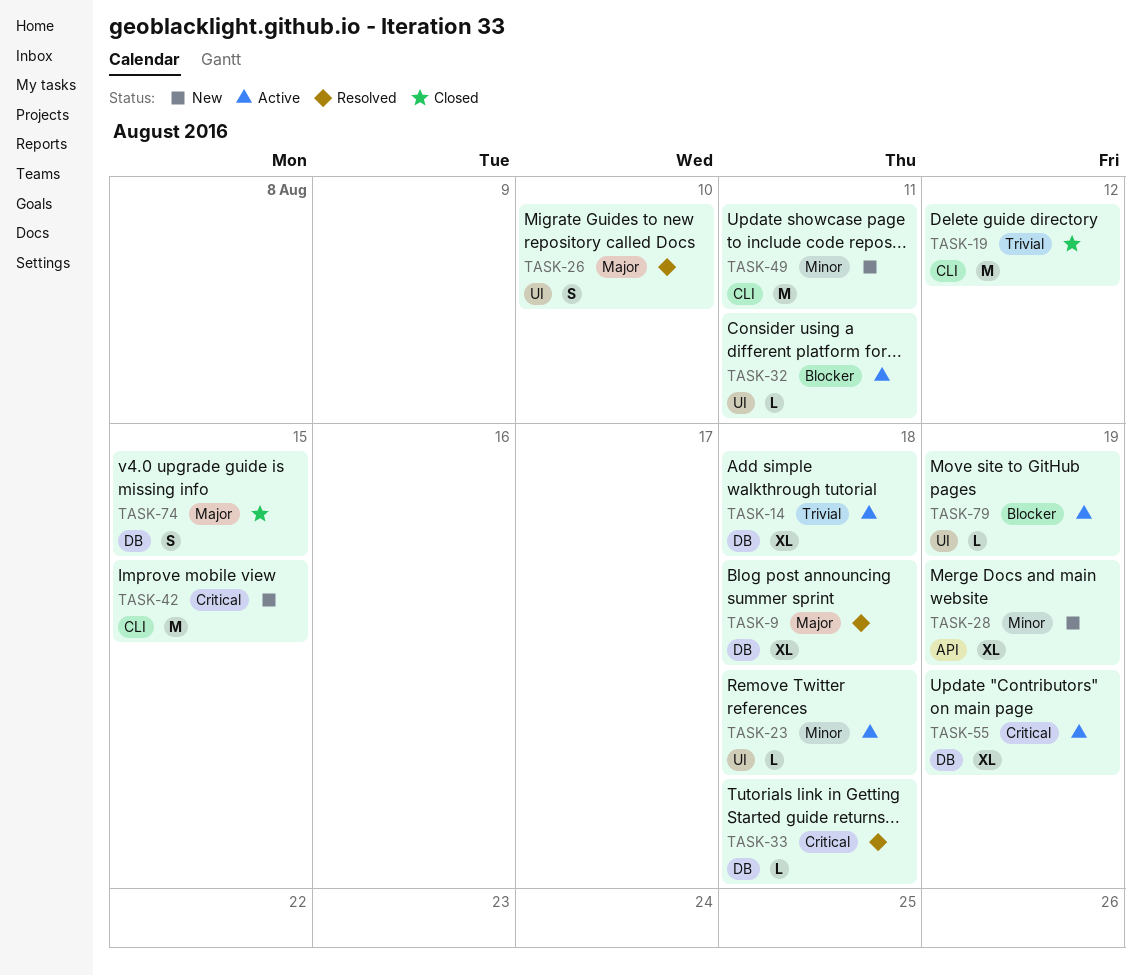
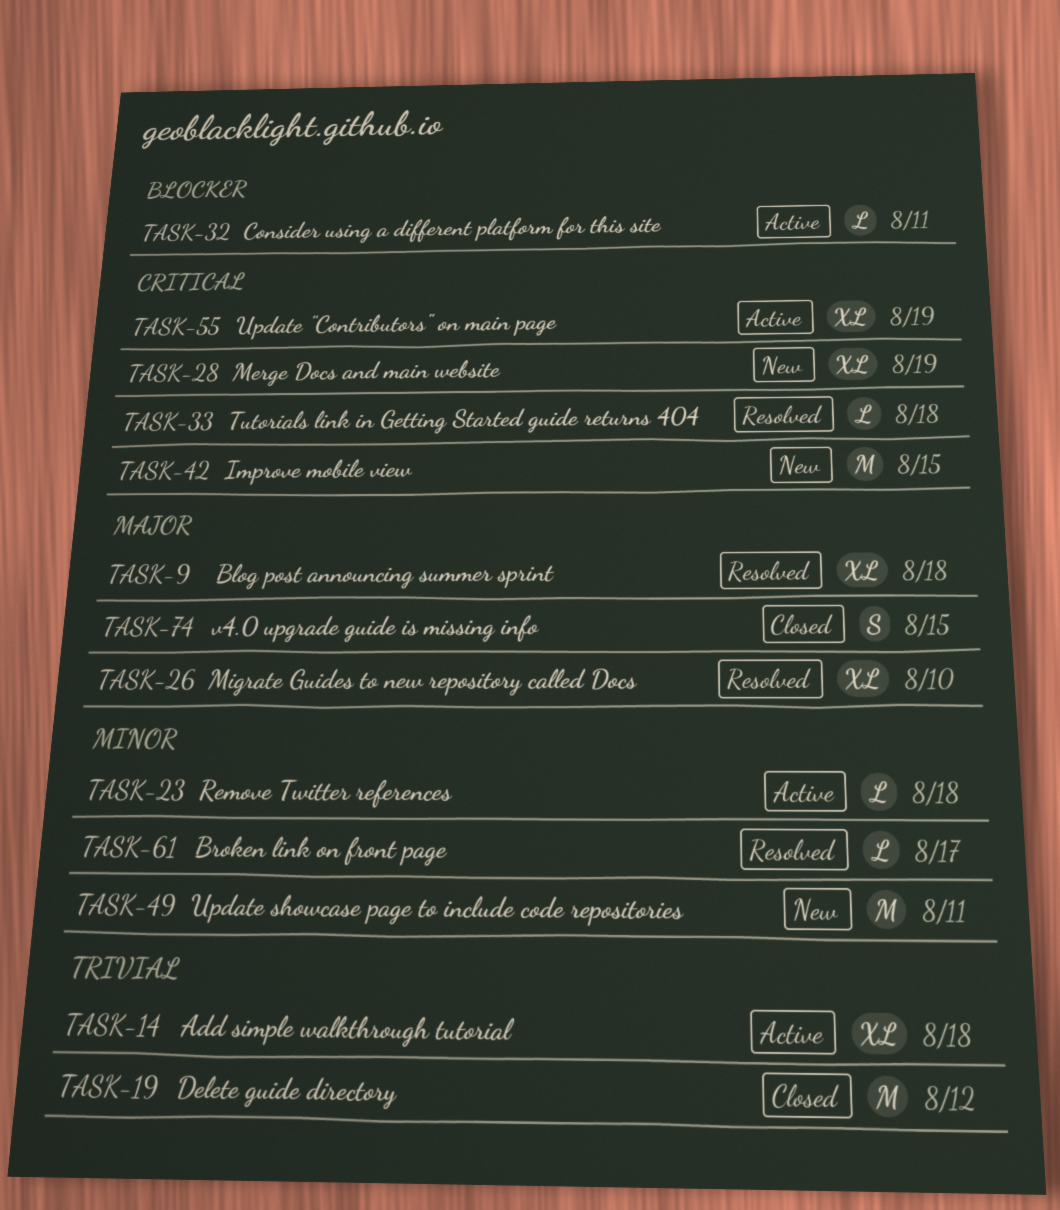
TASK-26, estimate: S -> XL
TASK-28, priority: Minor -> Critical
TASK-61: none -> present
TASK-79: present -> none

